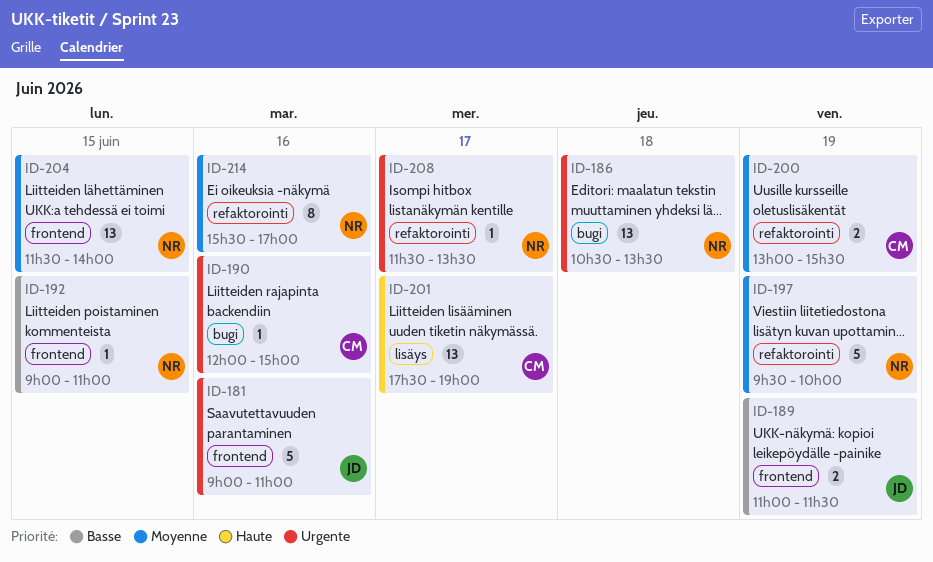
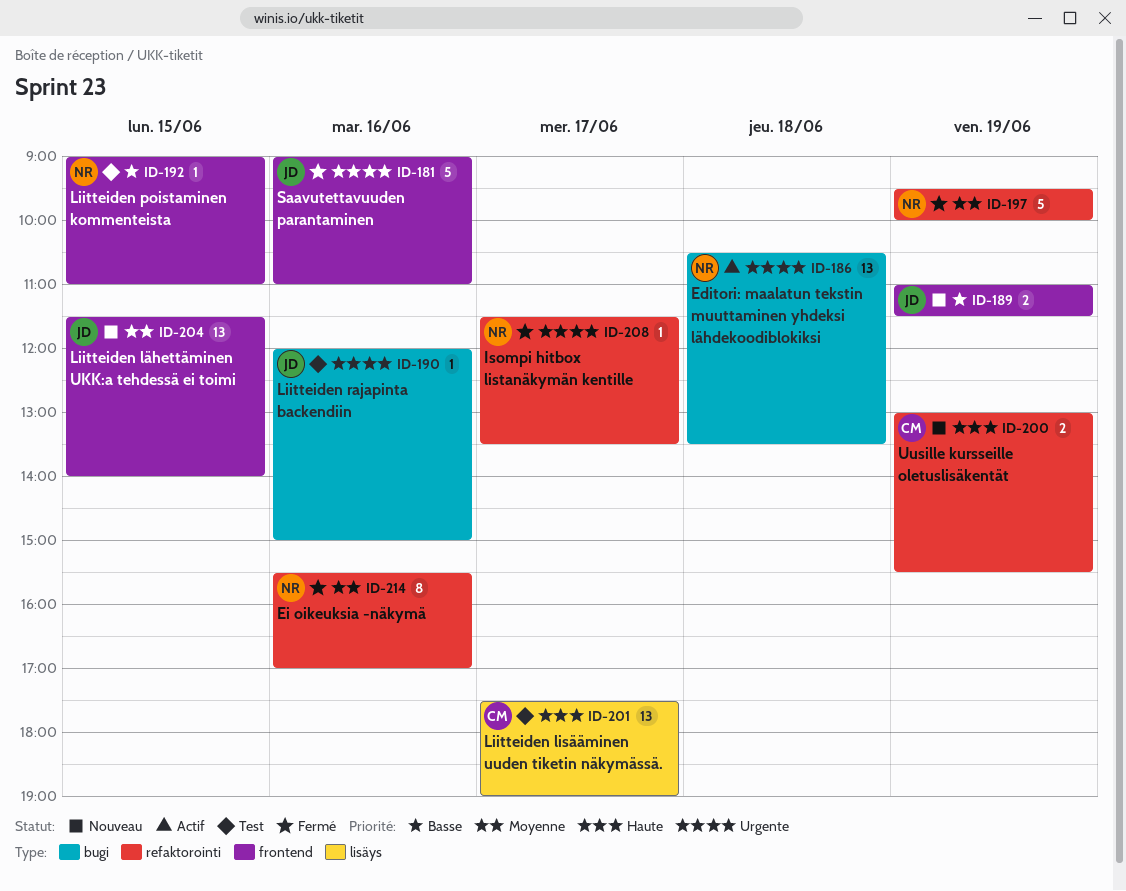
ID-190, owner: CM -> JD
ID-200, priority: Moyenne -> Haute
ID-204, owner: NR -> JD

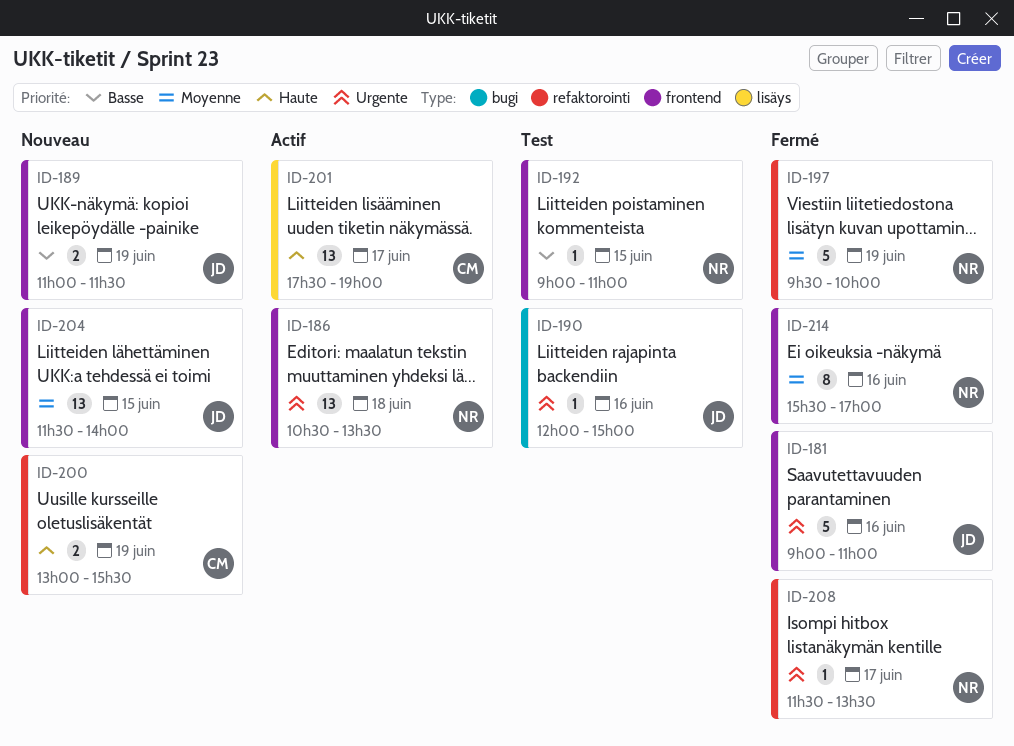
ID-186, label: bugi -> frontend
ID-201, status: Test -> Actif
ID-214, label: refaktorointi -> frontend

